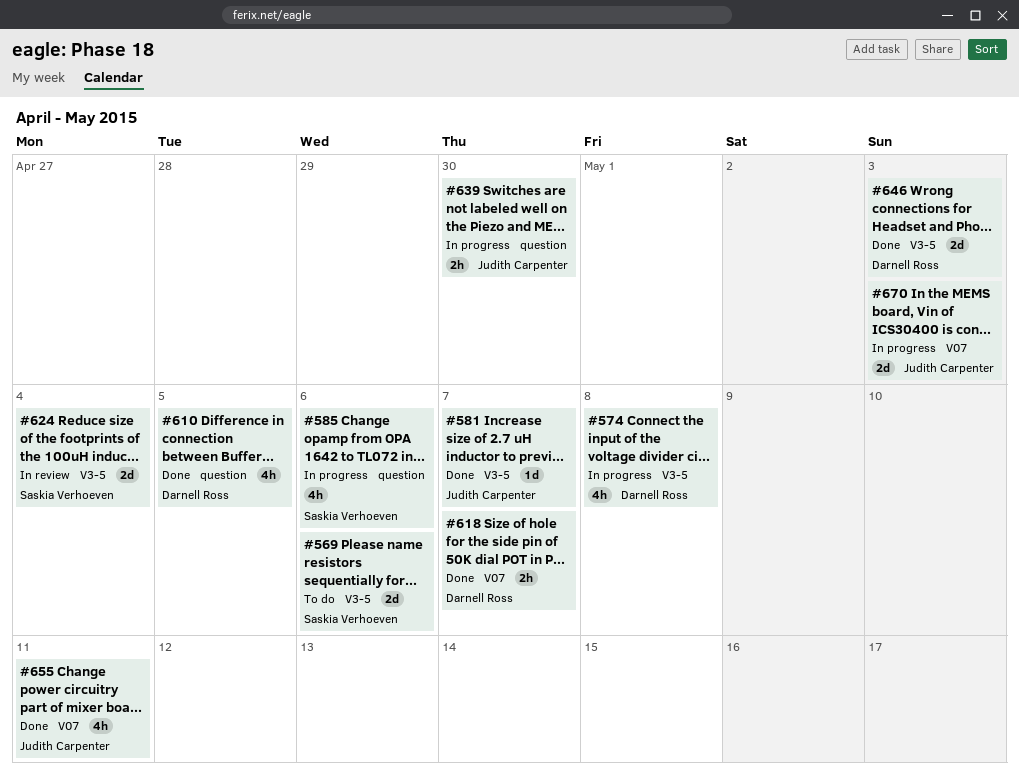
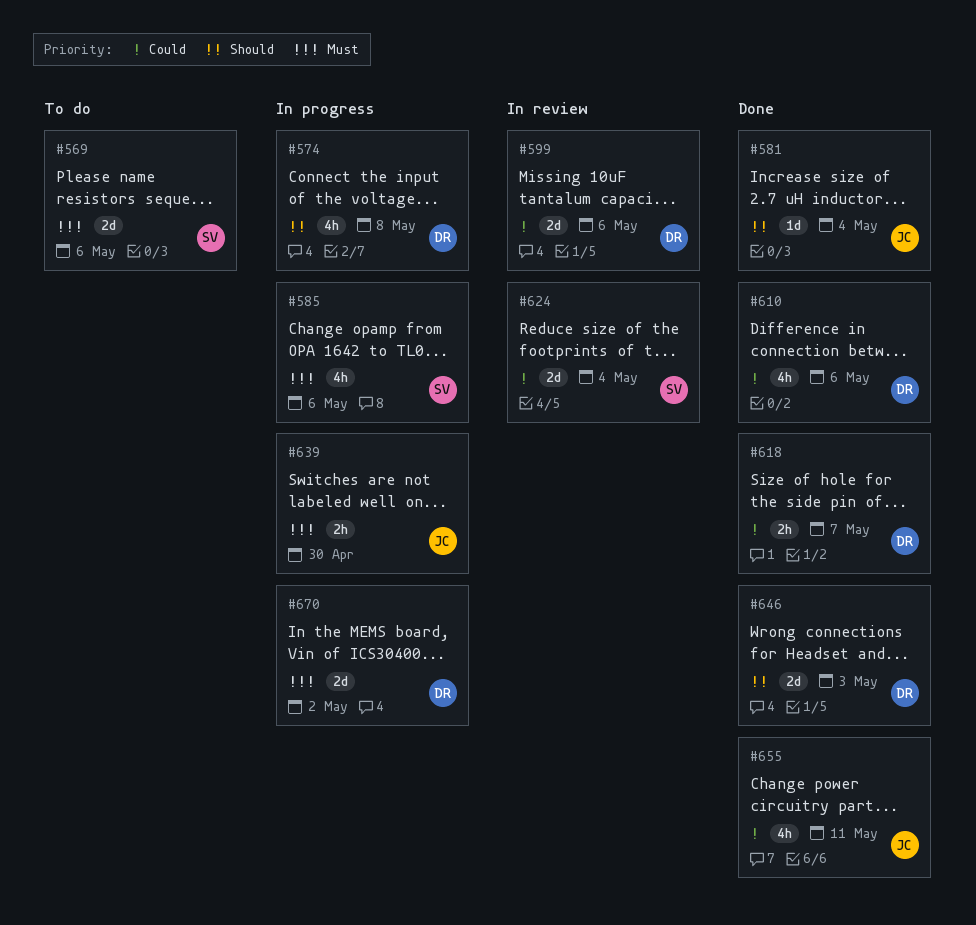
#581, due: May 7 -> May 4
#599: none -> present
#610, due: May 5 -> May 6
#670, owner: Judith Carpenter -> Darnell Ross
#670, due: May 3 -> May 2

